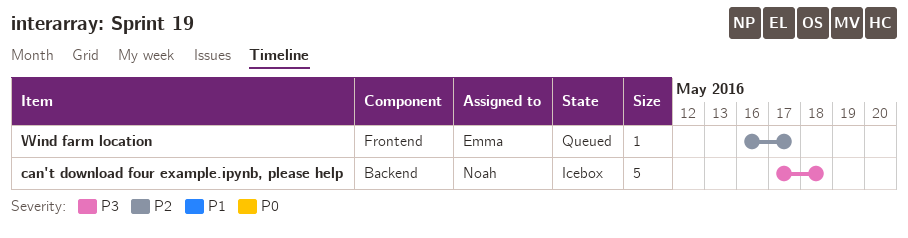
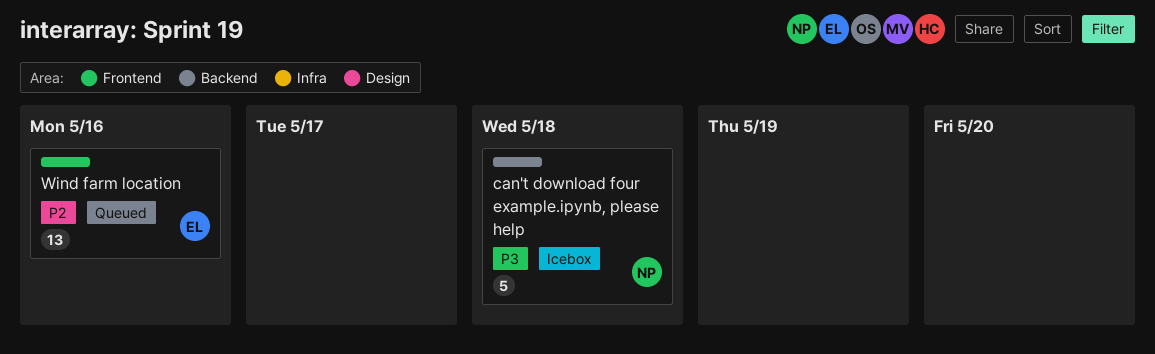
Wind farm location, estimate: 1 -> 13
Wind farm location, due: May 17 -> May 16

